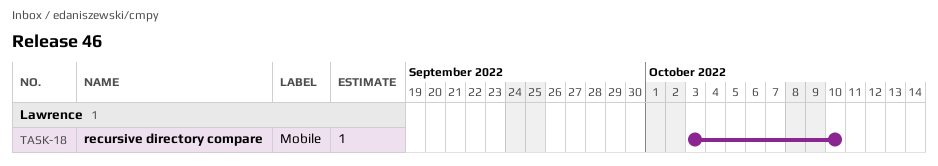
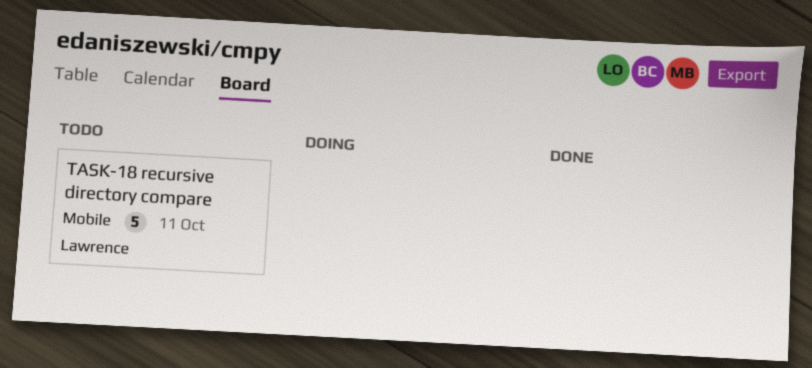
TASK-18, estimate: 1 -> 5
TASK-18, due: Oct 10 -> Oct 11

